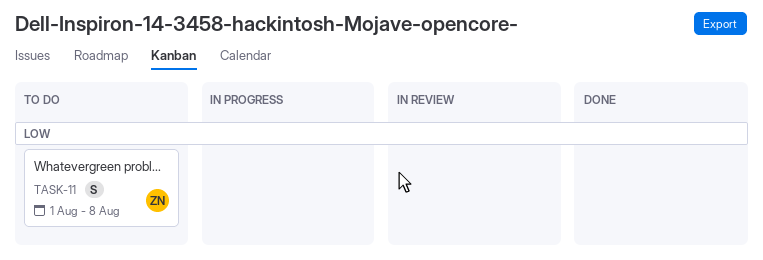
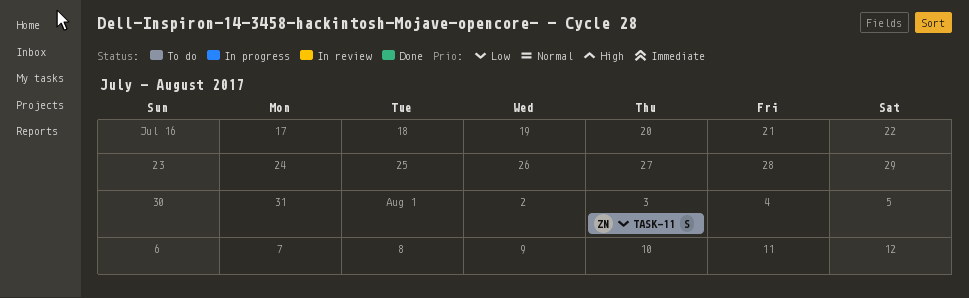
TASK-11, start: Aug 1 -> Aug 3
TASK-11, due: Aug 8 -> Aug 3

